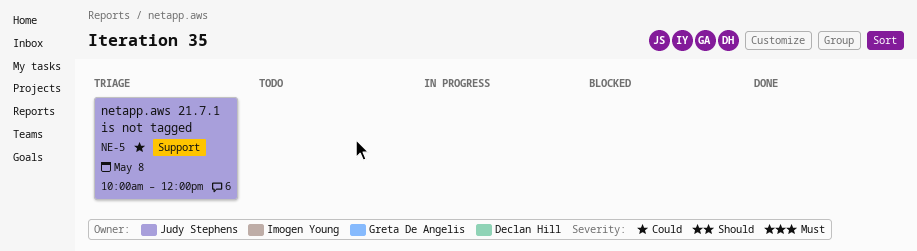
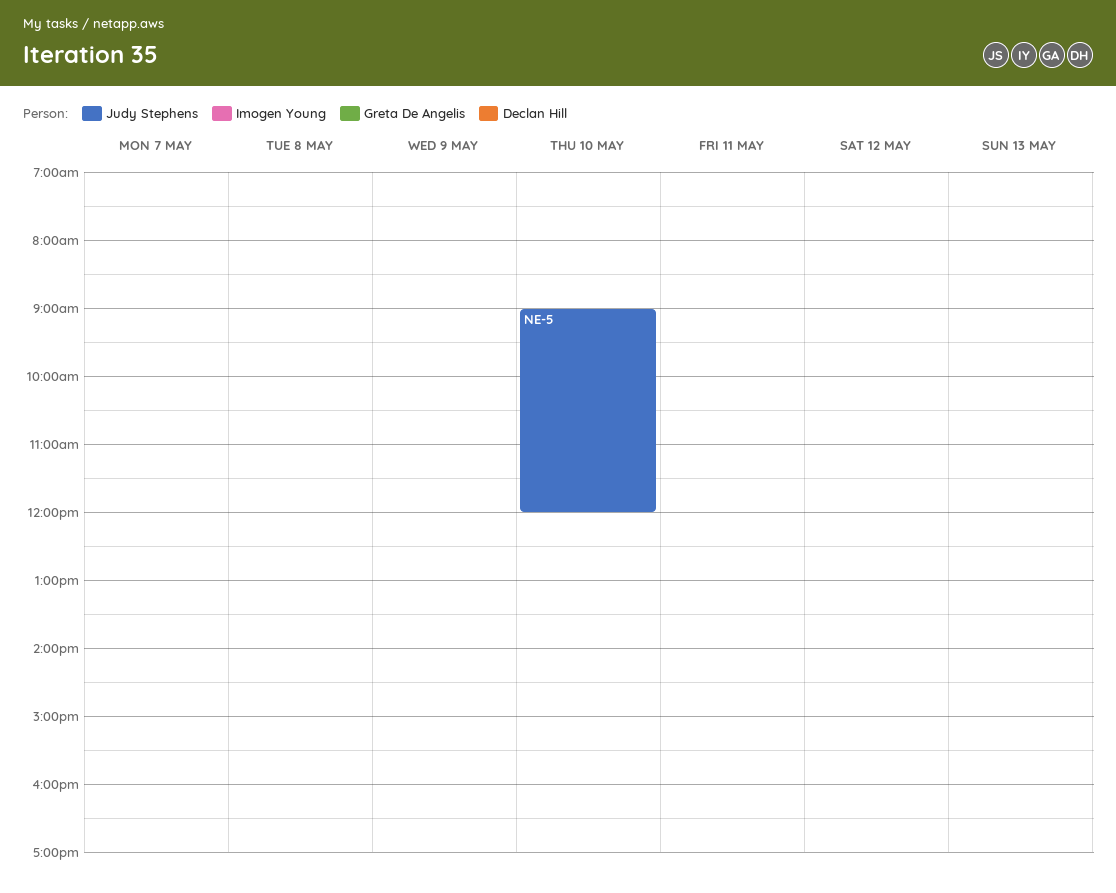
NE-5, day: May 8 -> May 10
NE-5, begins: 10:00 -> 09:00

